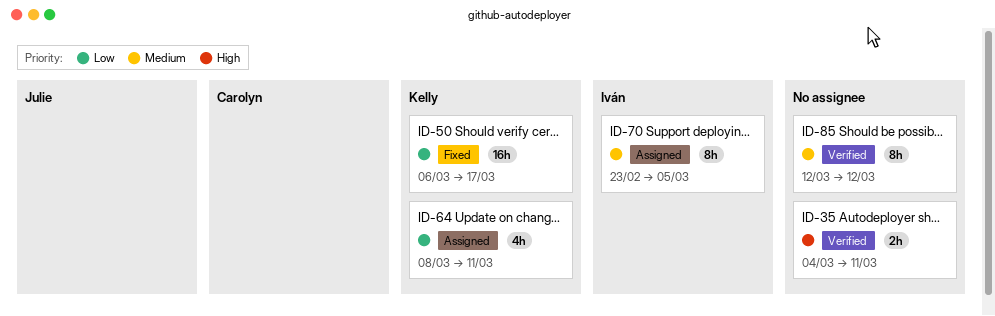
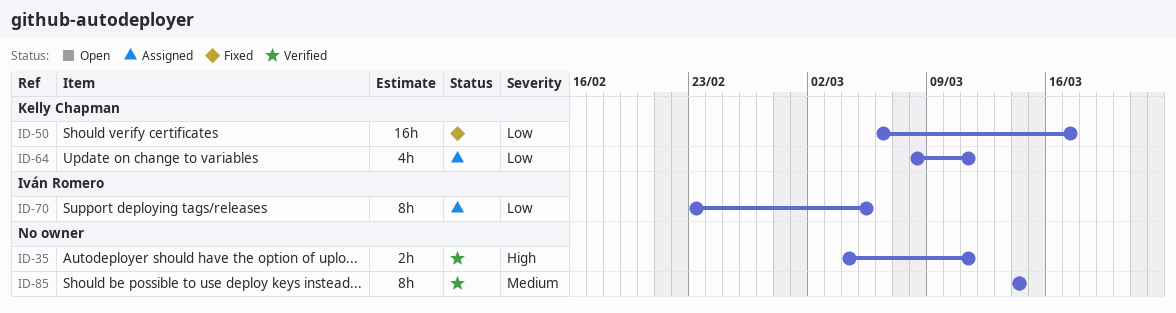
ID-70, priority: Medium -> Low
ID-85, start: Mar 12 -> Mar 14
ID-85, due: Mar 12 -> Mar 14

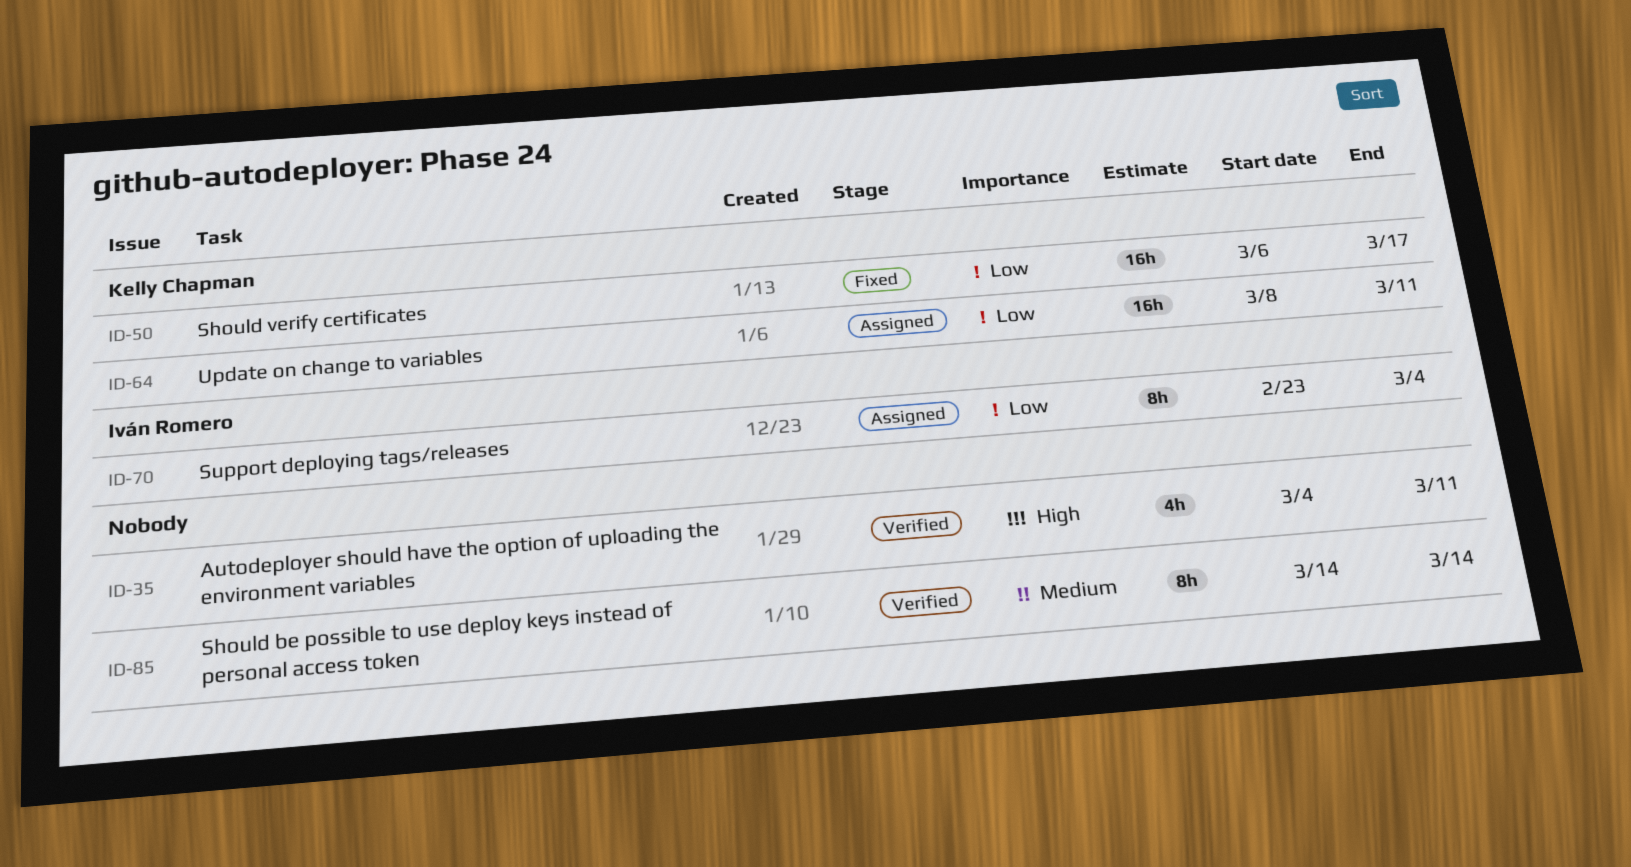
ID-35, estimate: 2h -> 4h
ID-64, estimate: 4h -> 16h
ID-70, due: Mar 5 -> Mar 4

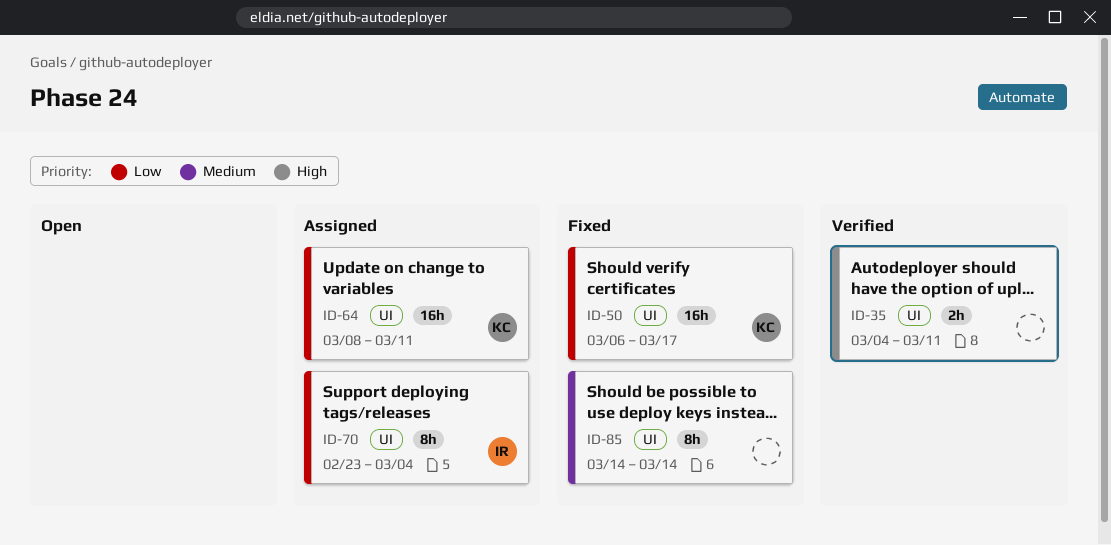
ID-35, estimate: 4h -> 2h
ID-85, status: Verified -> Fixed

